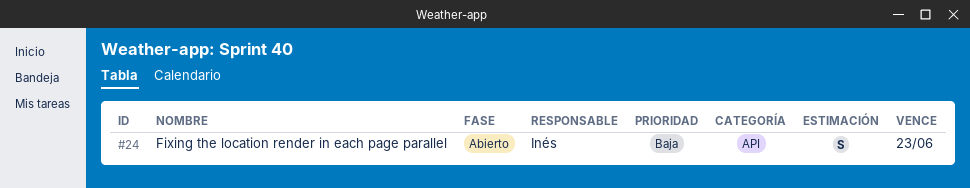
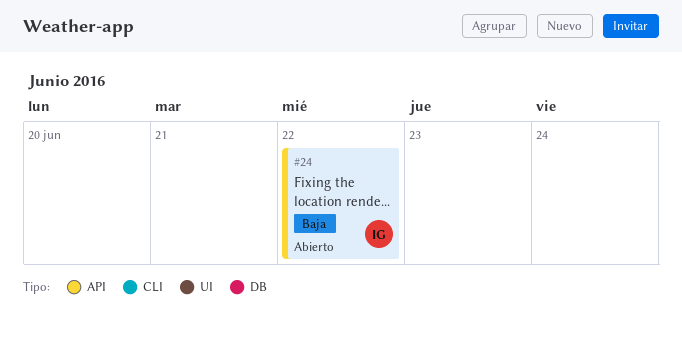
#24, due: Jun 23 -> Jun 22

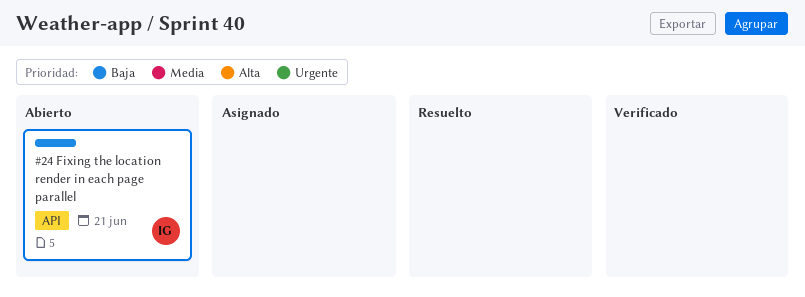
#24, due: Jun 22 -> Jun 21

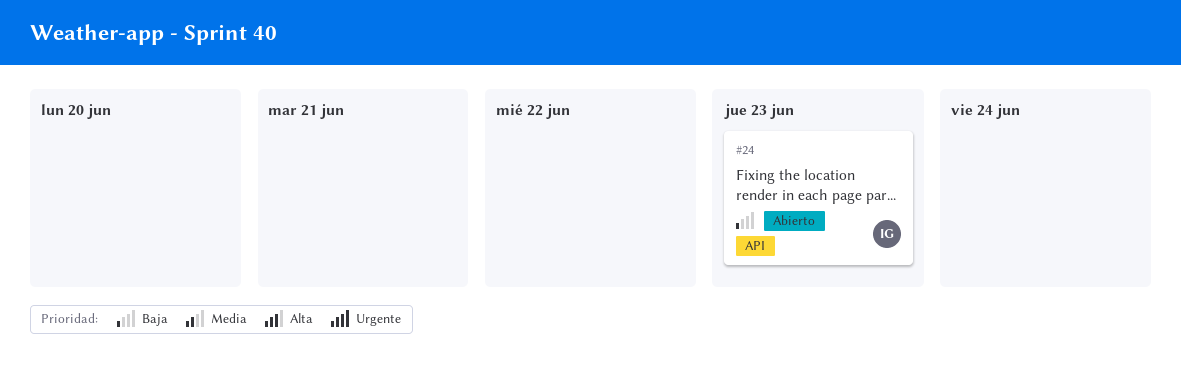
#24, due: Jun 21 -> Jun 23

